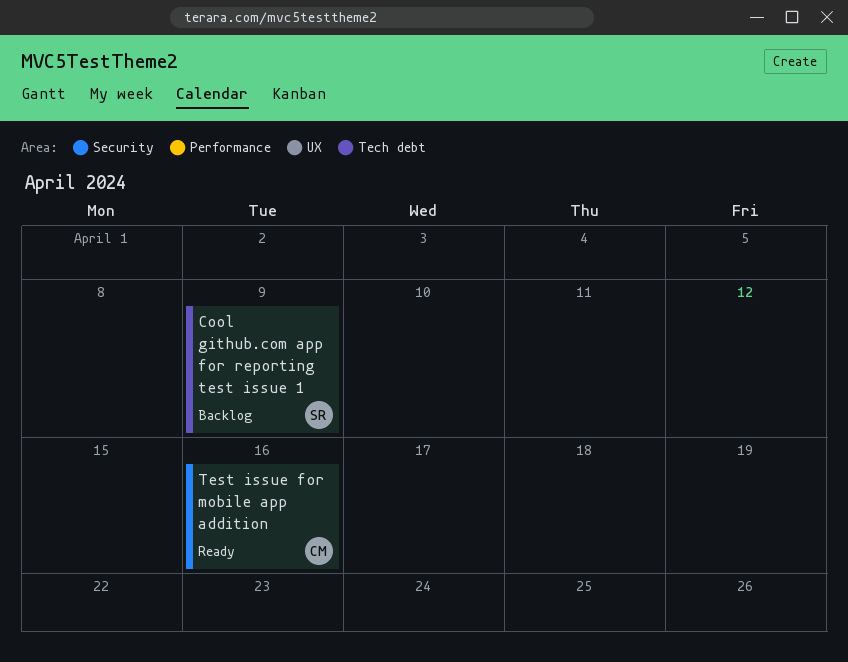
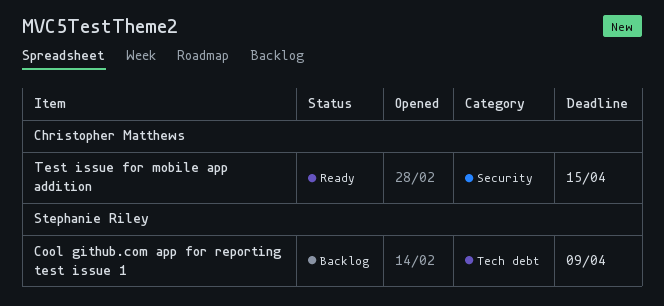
Test issue for mobile app addition, due: Apr 16 -> Apr 15

